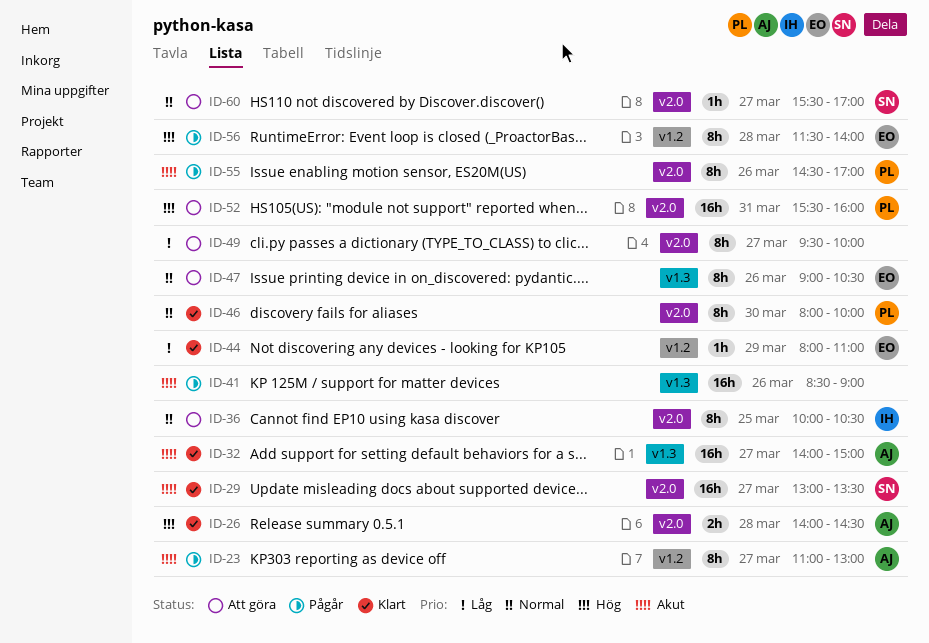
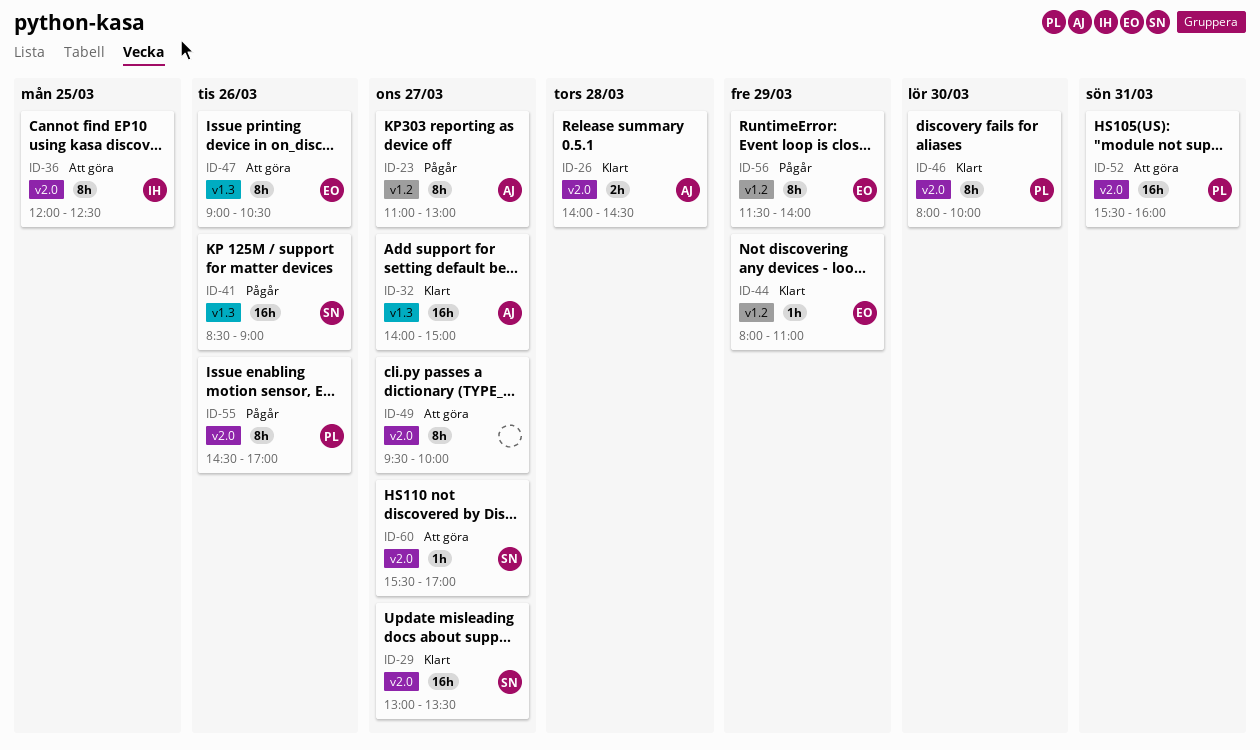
ID-36, begins: 10:00 -> 12:00
ID-36, ends: 10:30 -> 12:30
ID-41, owner: none -> SN
ID-56, day: Mar 28 -> Mar 29

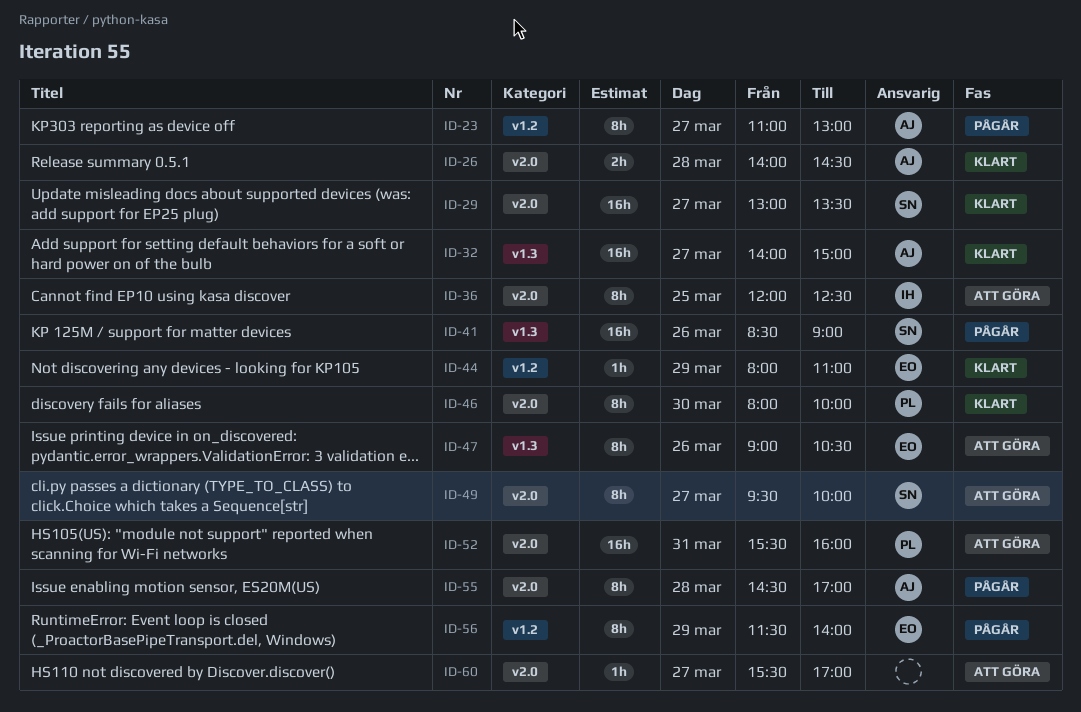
ID-49, owner: none -> SN
ID-55, owner: PL -> AJ
ID-55, day: Mar 26 -> Mar 28
ID-60, owner: SN -> none

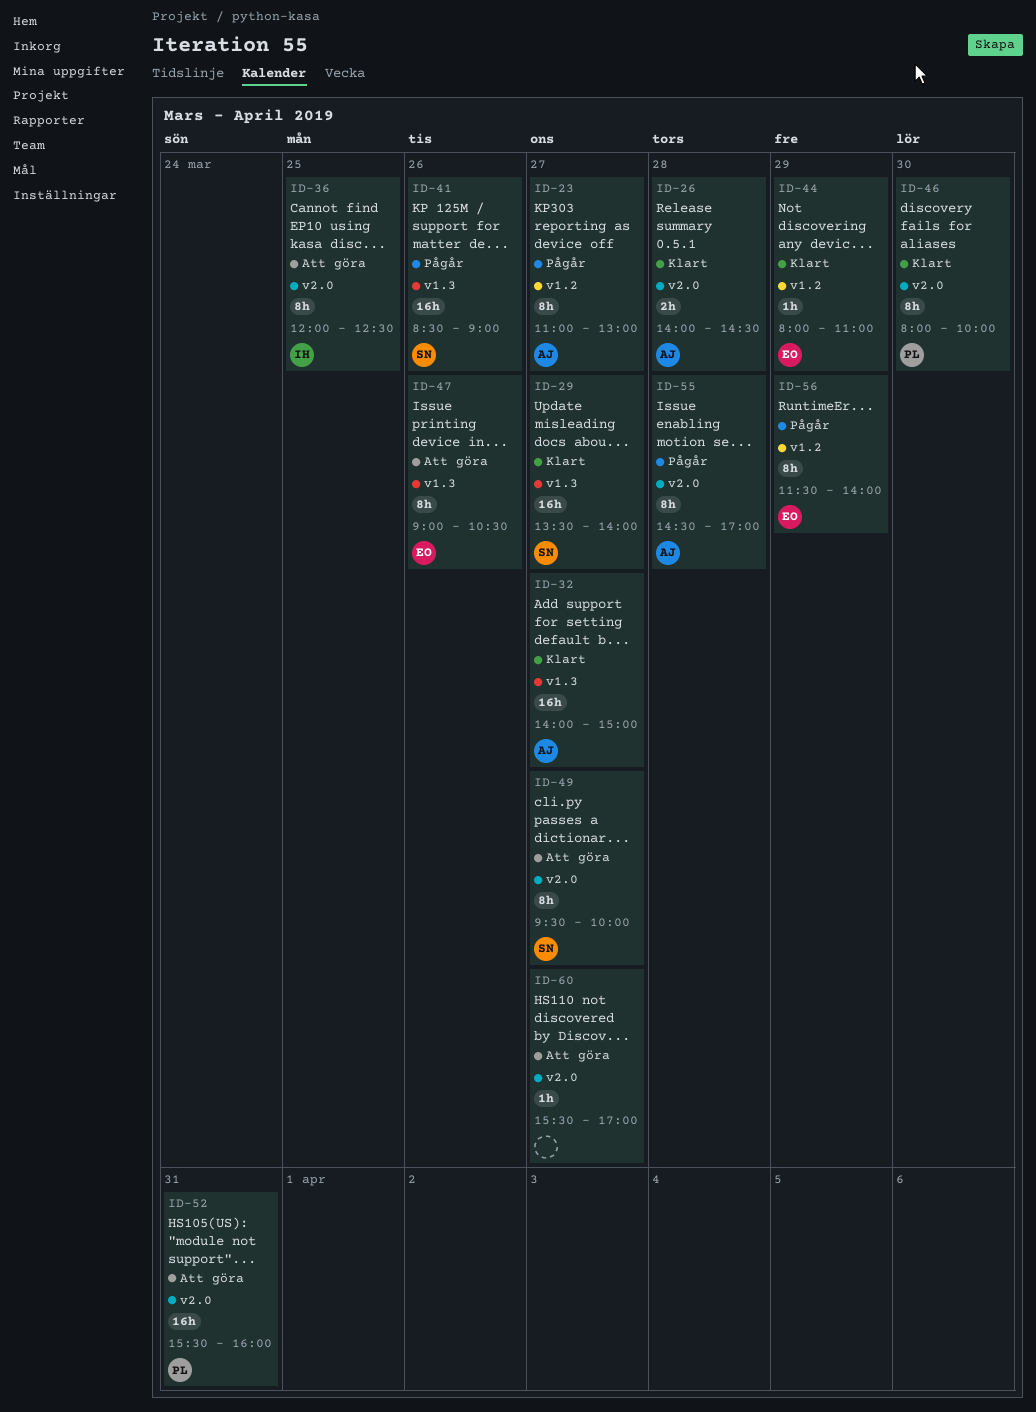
ID-29, label: v2.0 -> v1.3
ID-29, begins: 13:00 -> 13:30
ID-29, ends: 13:30 -> 14:00

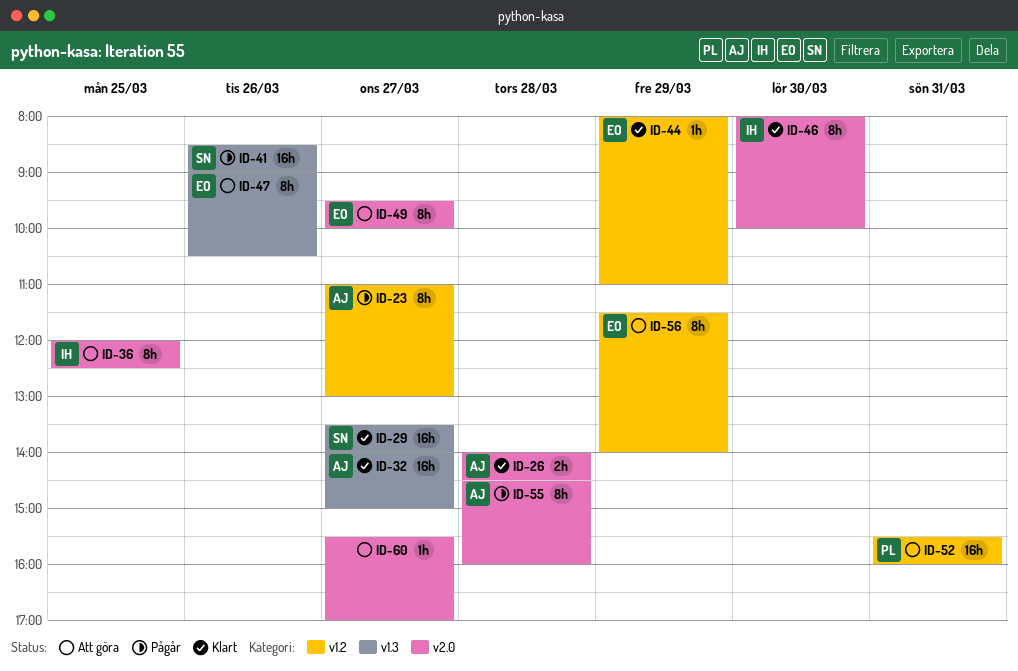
ID-46, owner: PL -> IH
ID-49, owner: SN -> EO
ID-52, label: v2.0 -> v1.2
ID-55, ends: 17:00 -> 16:00
ID-56, status: Pågår -> Att göra

